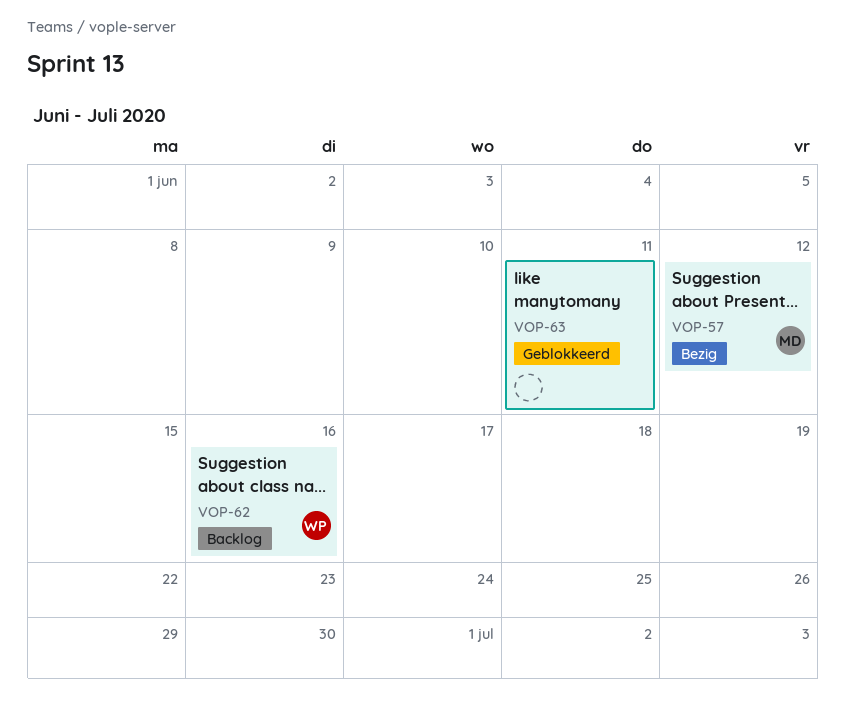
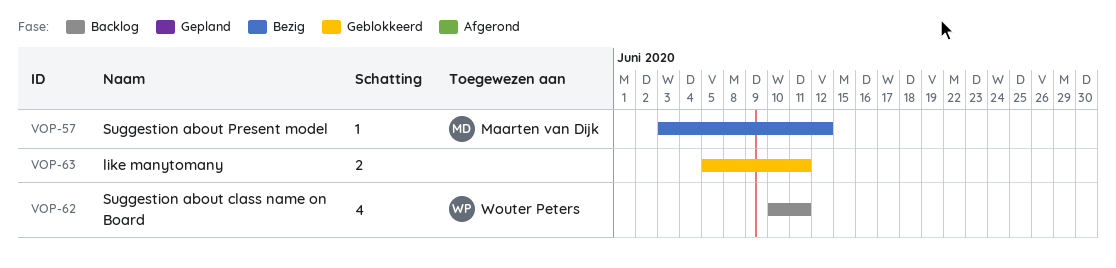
VOP-62, due: Jun 16 -> Jun 11

